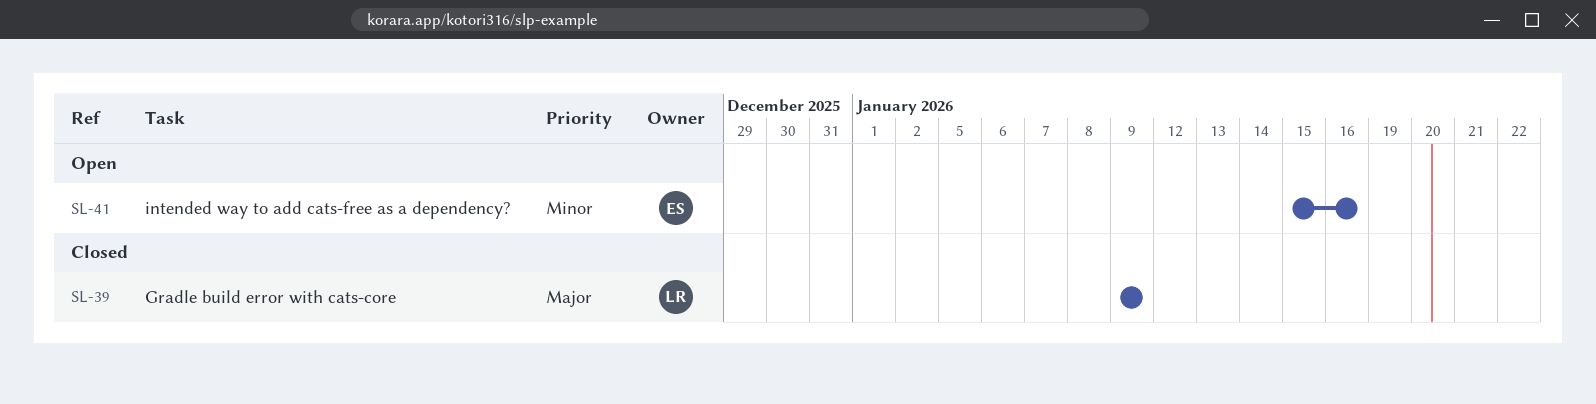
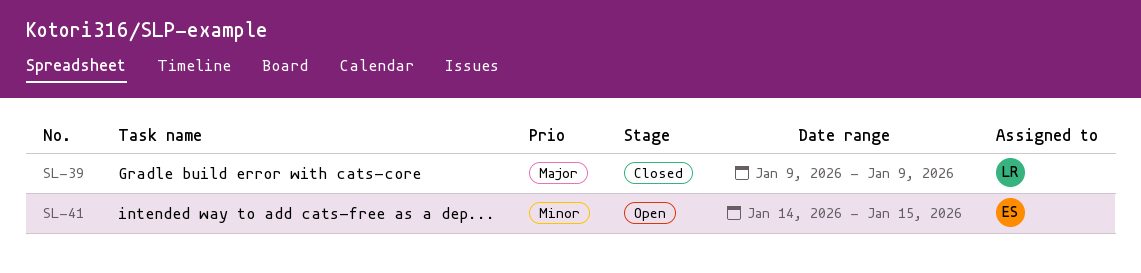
SL-41, start: Jan 15 -> Jan 14
SL-41, due: Jan 16 -> Jan 15

